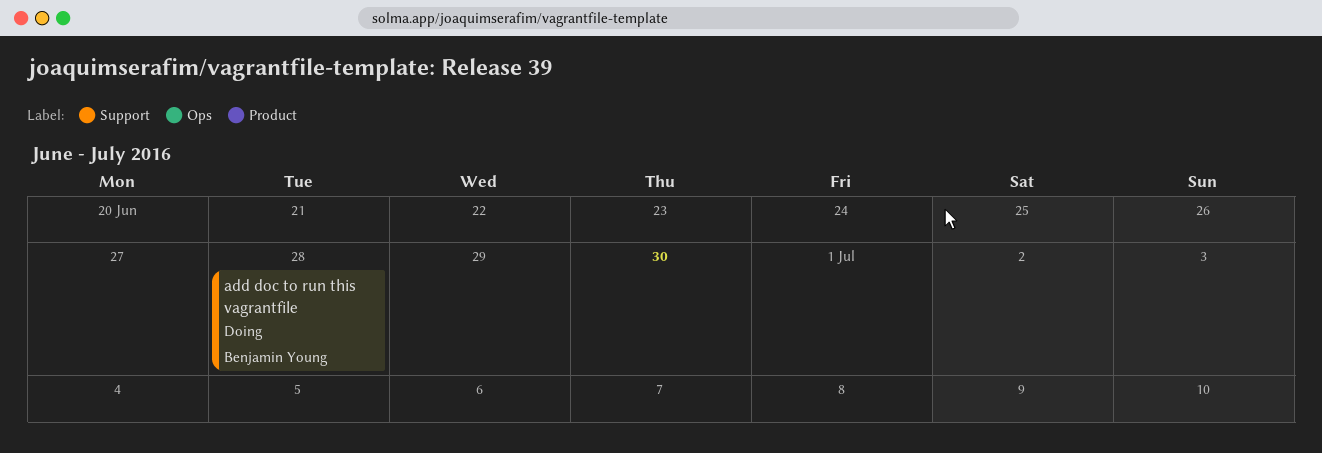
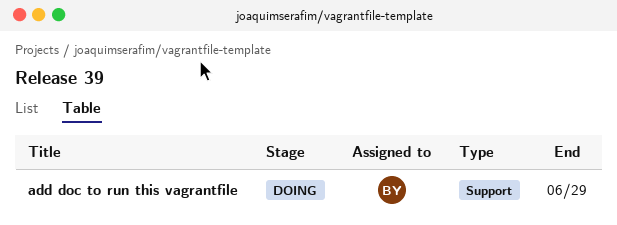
add doc to run this vagrantfile, due: Jun 28 -> Jun 29

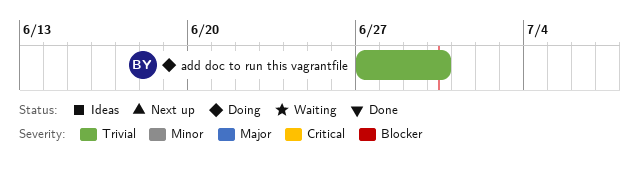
add doc to run this vagrantfile, due: Jun 29 -> Jun 30

